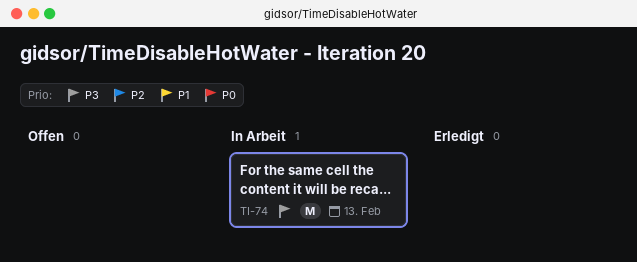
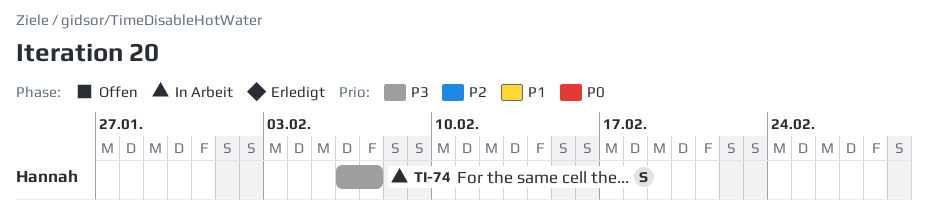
TI-74, estimate: M -> S
TI-74, due: Feb 13 -> Feb 7

